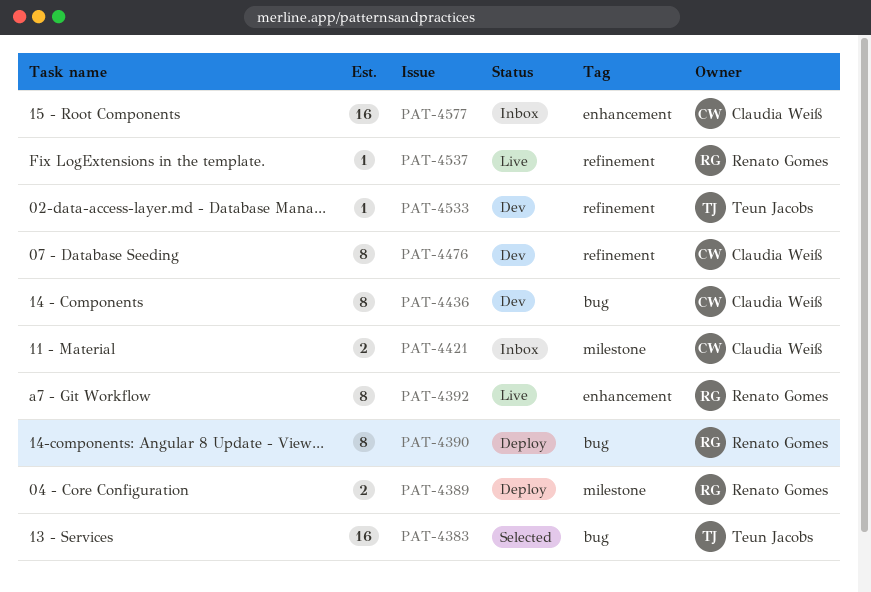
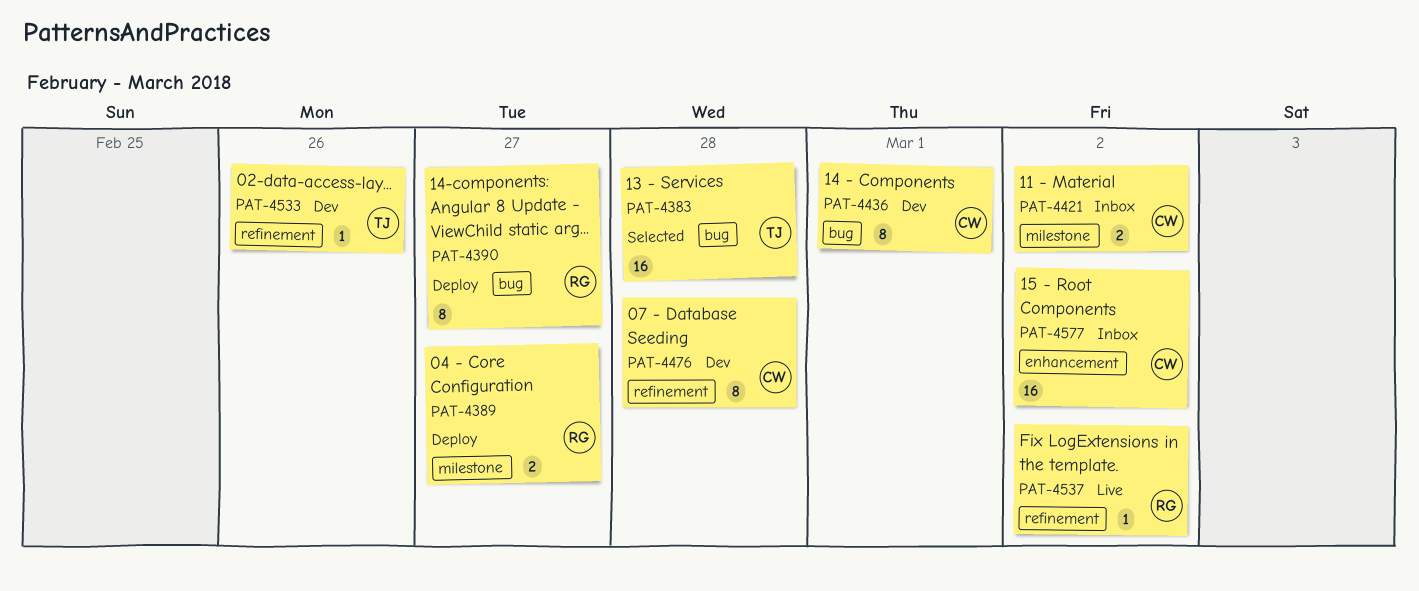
PAT-4392: present -> none

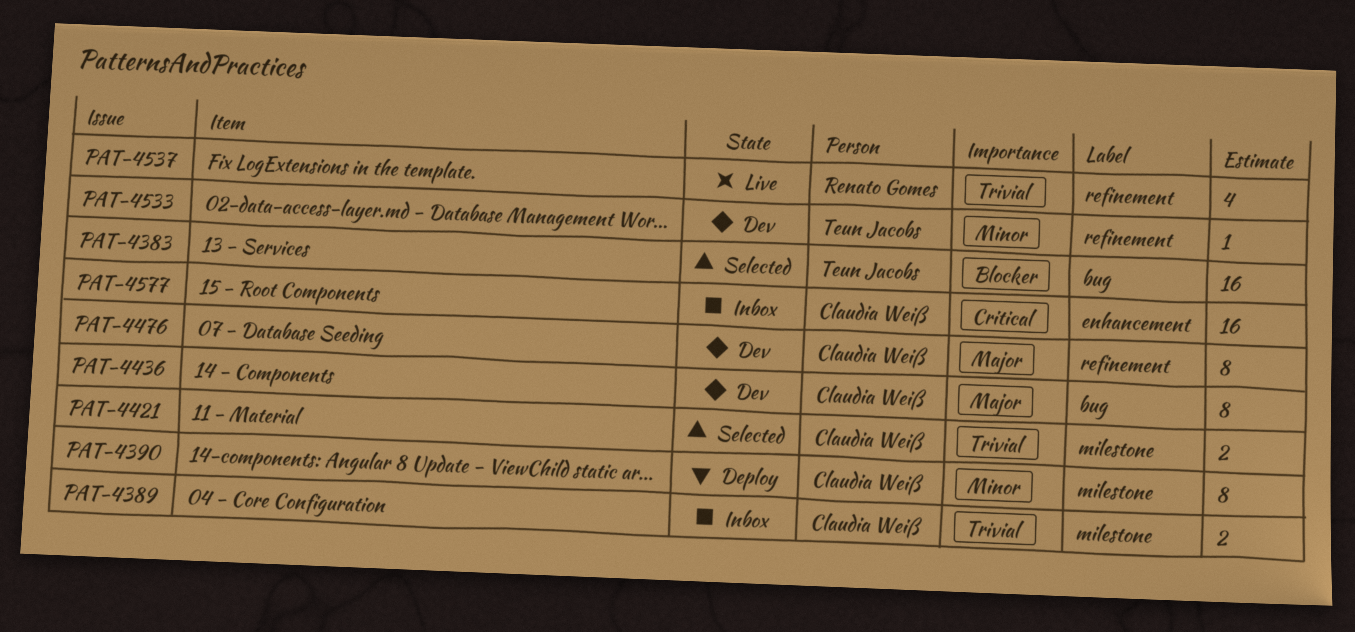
PAT-4389, status: Deploy -> Inbox
PAT-4389, owner: Renato Gomes -> Claudia Weiß
PAT-4390, owner: Renato Gomes -> Claudia Weiß
PAT-4390, label: bug -> milestone
PAT-4421, status: Inbox -> Selected
PAT-4537, estimate: 1 -> 4

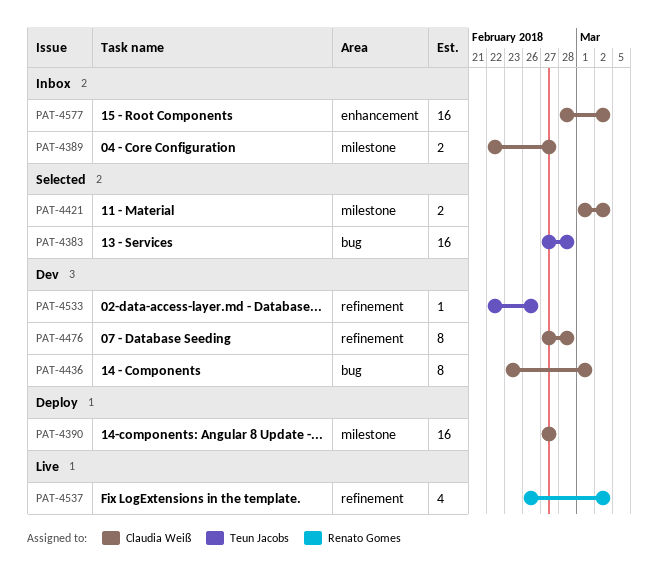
PAT-4390, estimate: 8 -> 16

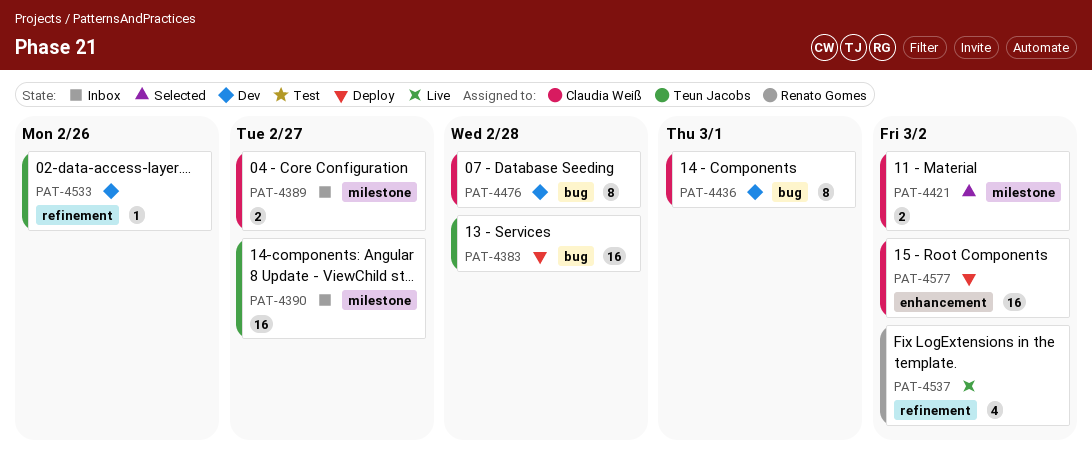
PAT-4383, status: Selected -> Deploy
PAT-4390, status: Deploy -> Inbox
PAT-4390, owner: Claudia Weiß -> Teun Jacobs
PAT-4476, label: refinement -> bug
PAT-4577, status: Inbox -> Deploy

